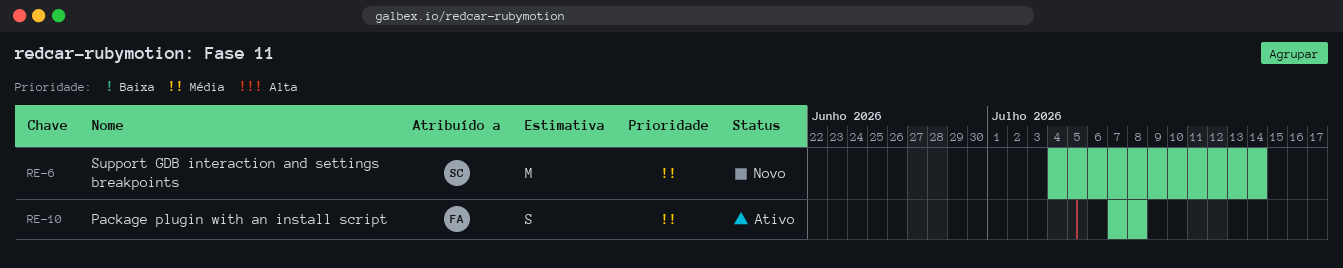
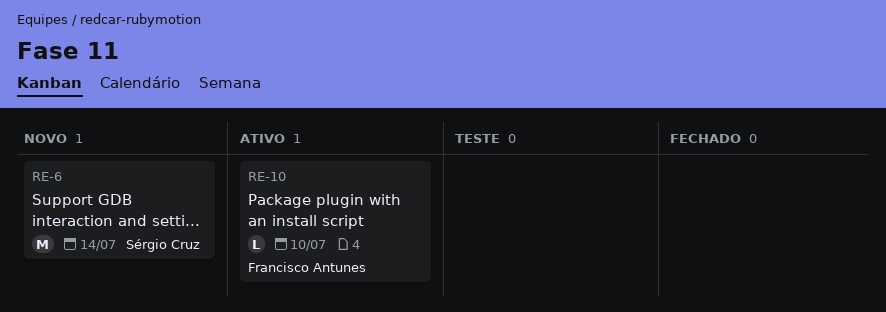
RE-10, estimate: S -> L
RE-10, due: Jul 8 -> Jul 10

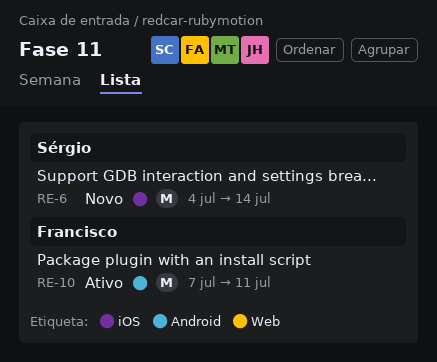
RE-10, estimate: L -> M
RE-10, due: Jul 10 -> Jul 11

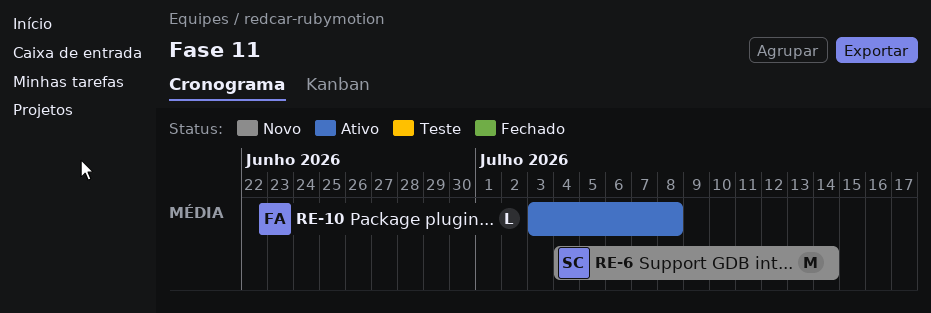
RE-10, estimate: M -> L
RE-10, start: Jul 7 -> Jul 3
RE-10, due: Jul 11 -> Jul 8

